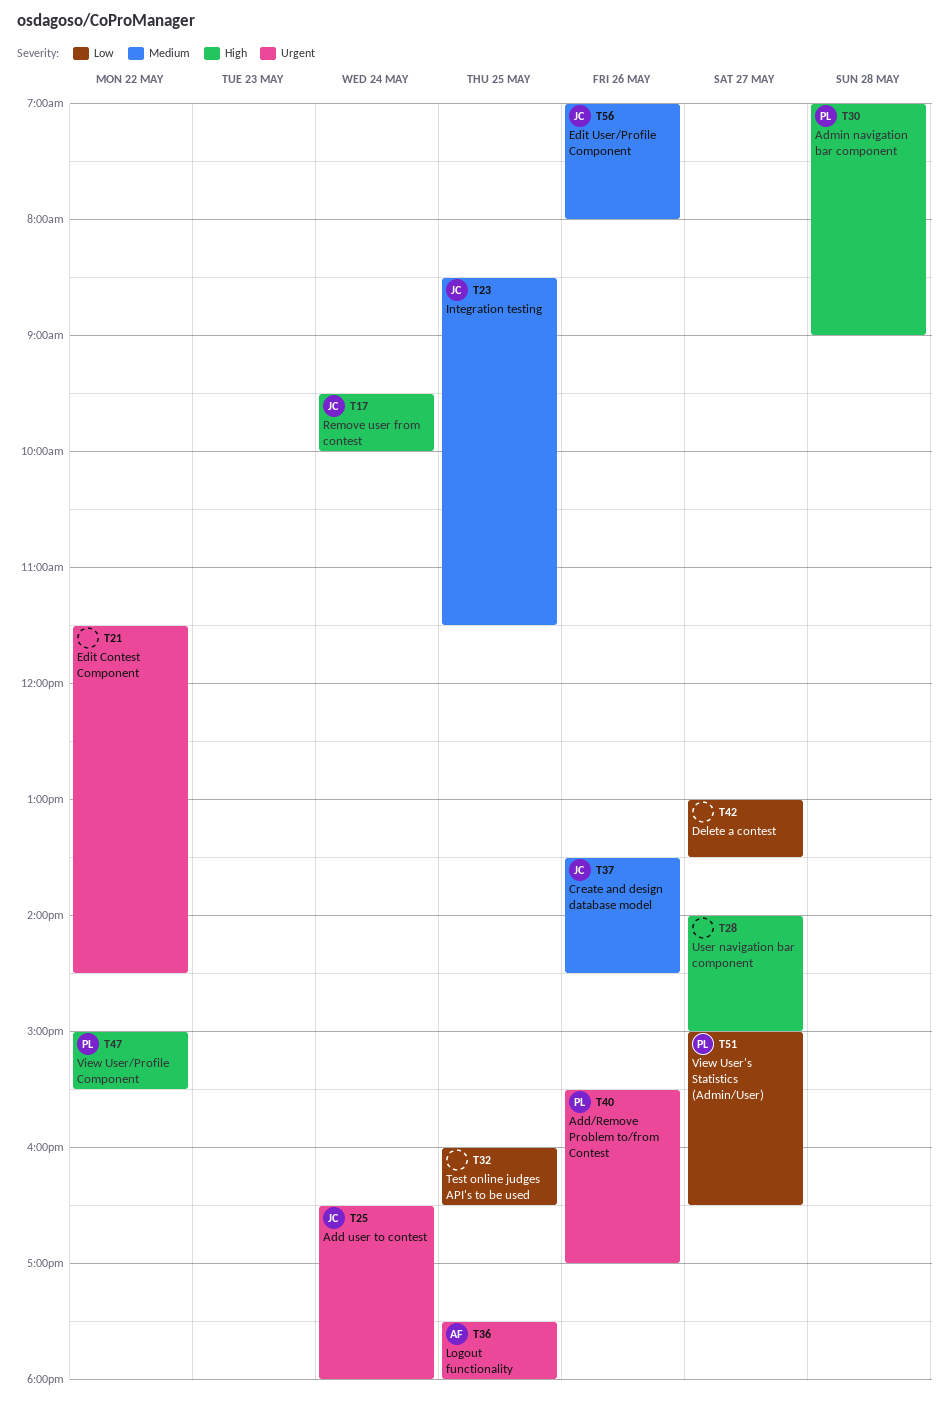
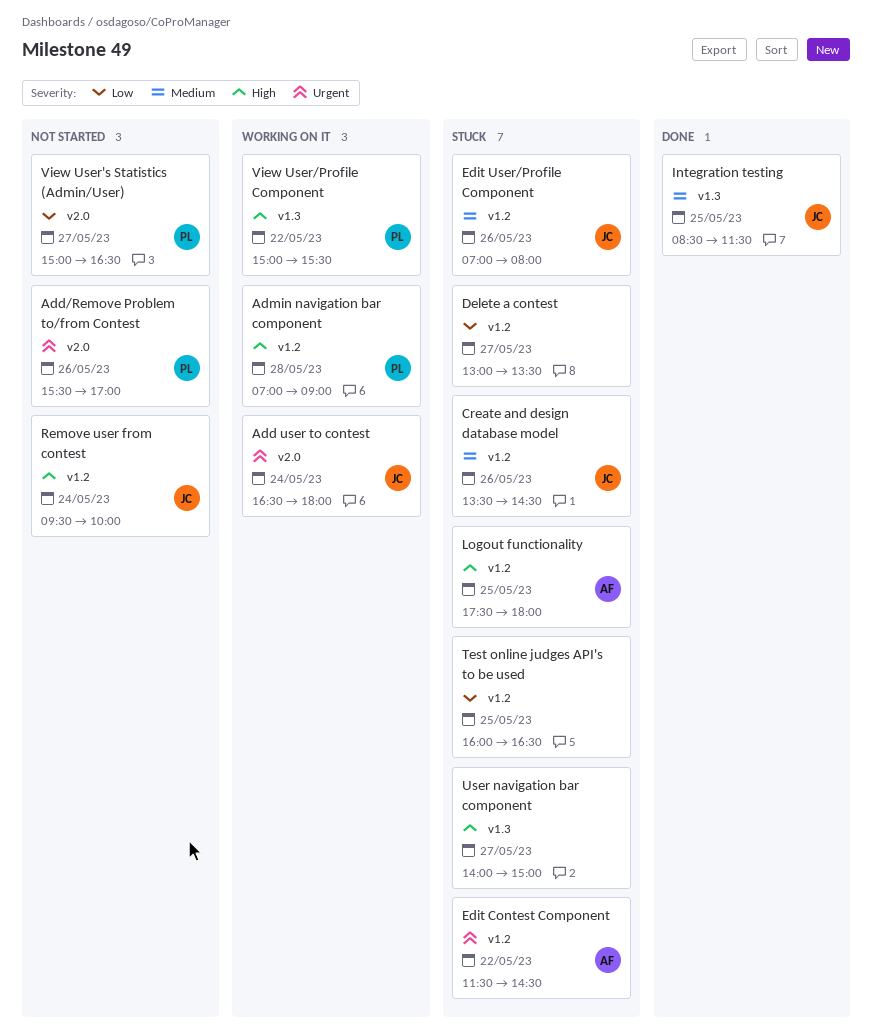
Edit Contest Component, owner: none -> AF
Logout functionality, priority: Urgent -> High

